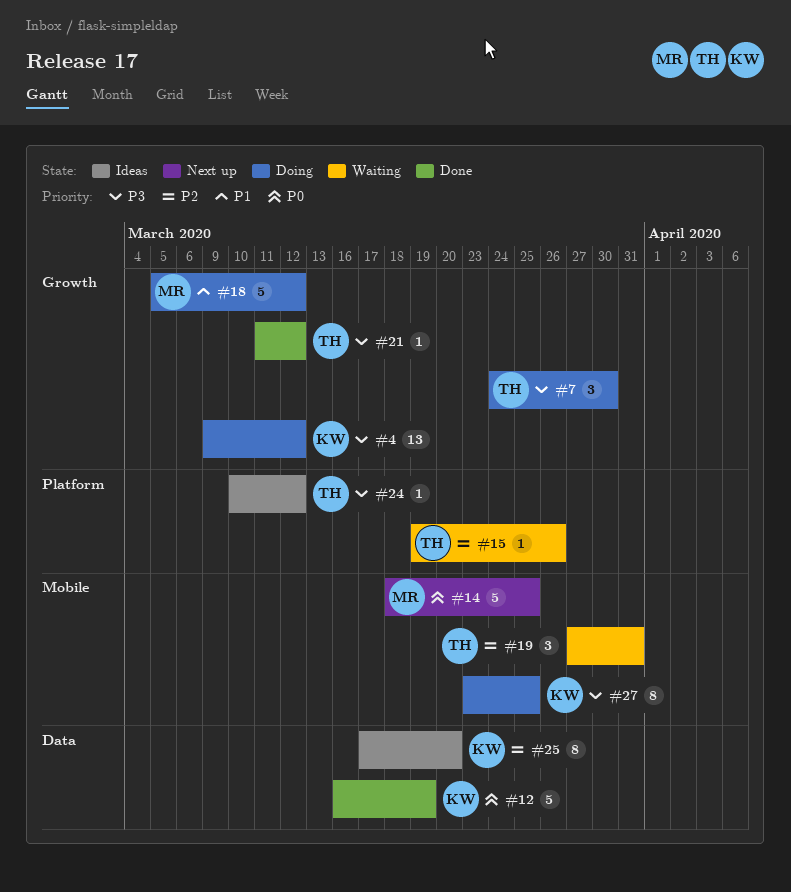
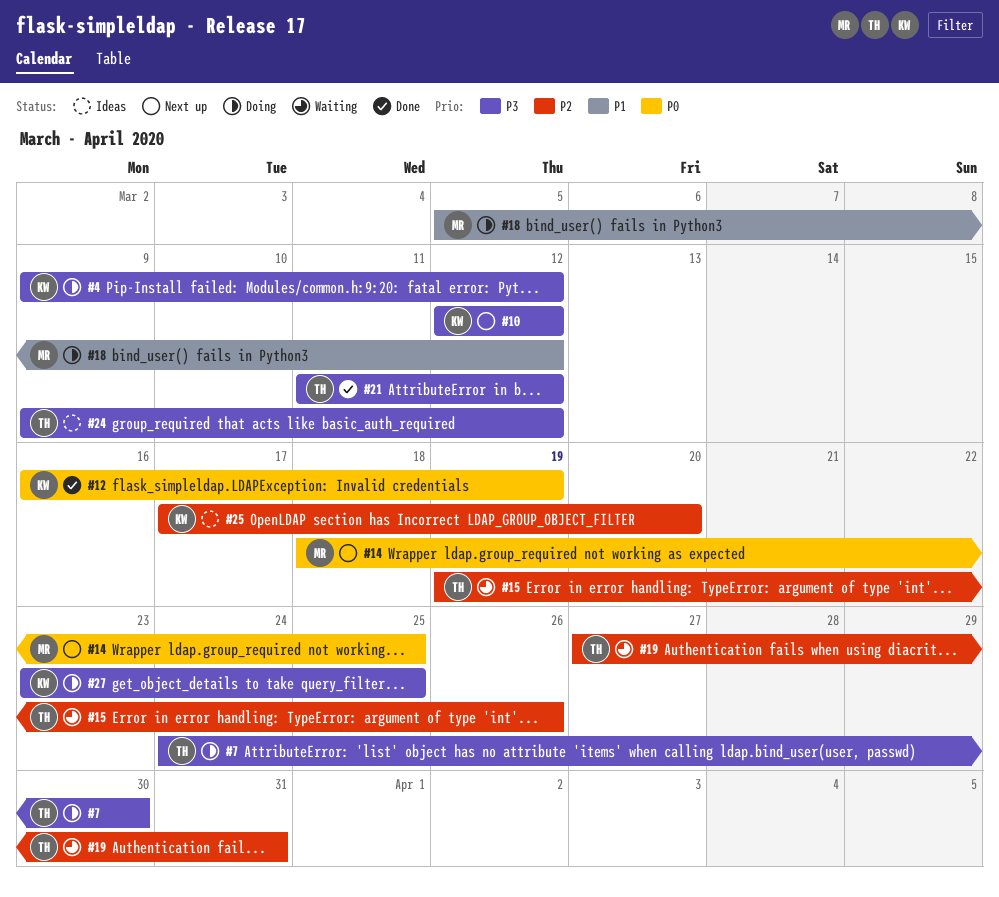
#10: none -> present
#24, start: Mar 10 -> Mar 9

